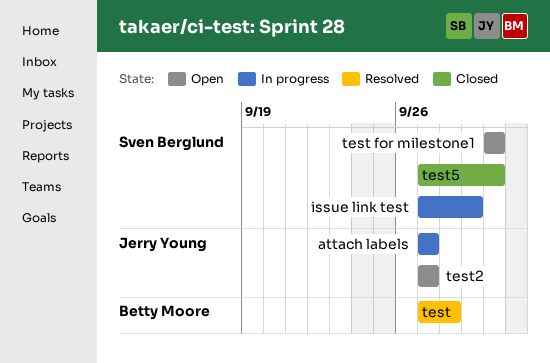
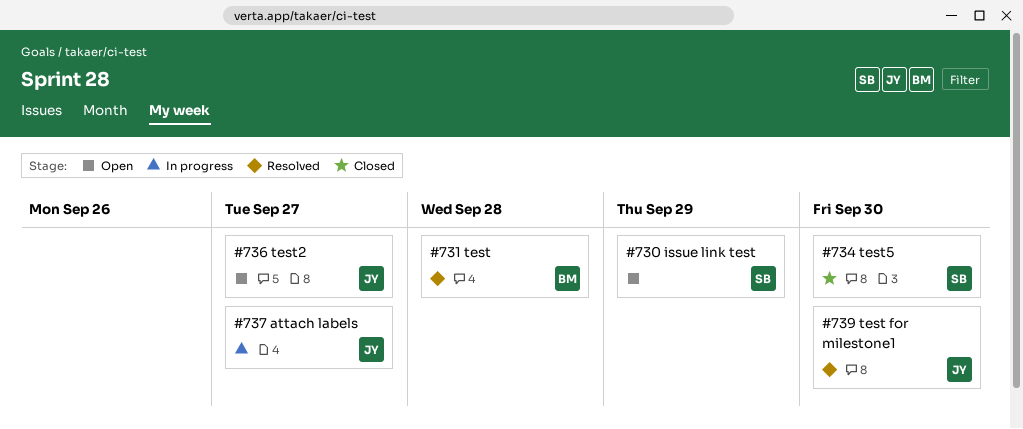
issue link test, status: In progress -> Open
test for milestone1, status: Open -> Resolved
test for milestone1, owner: Sven Berglund -> Jerry Young

